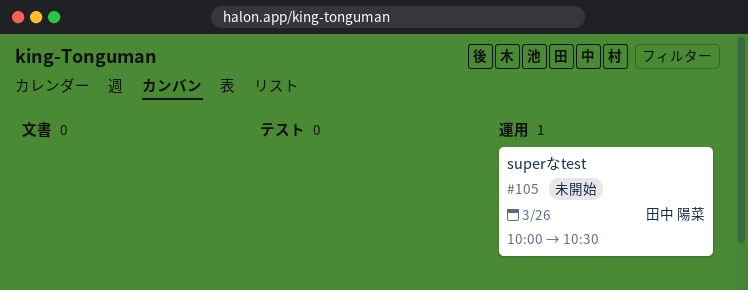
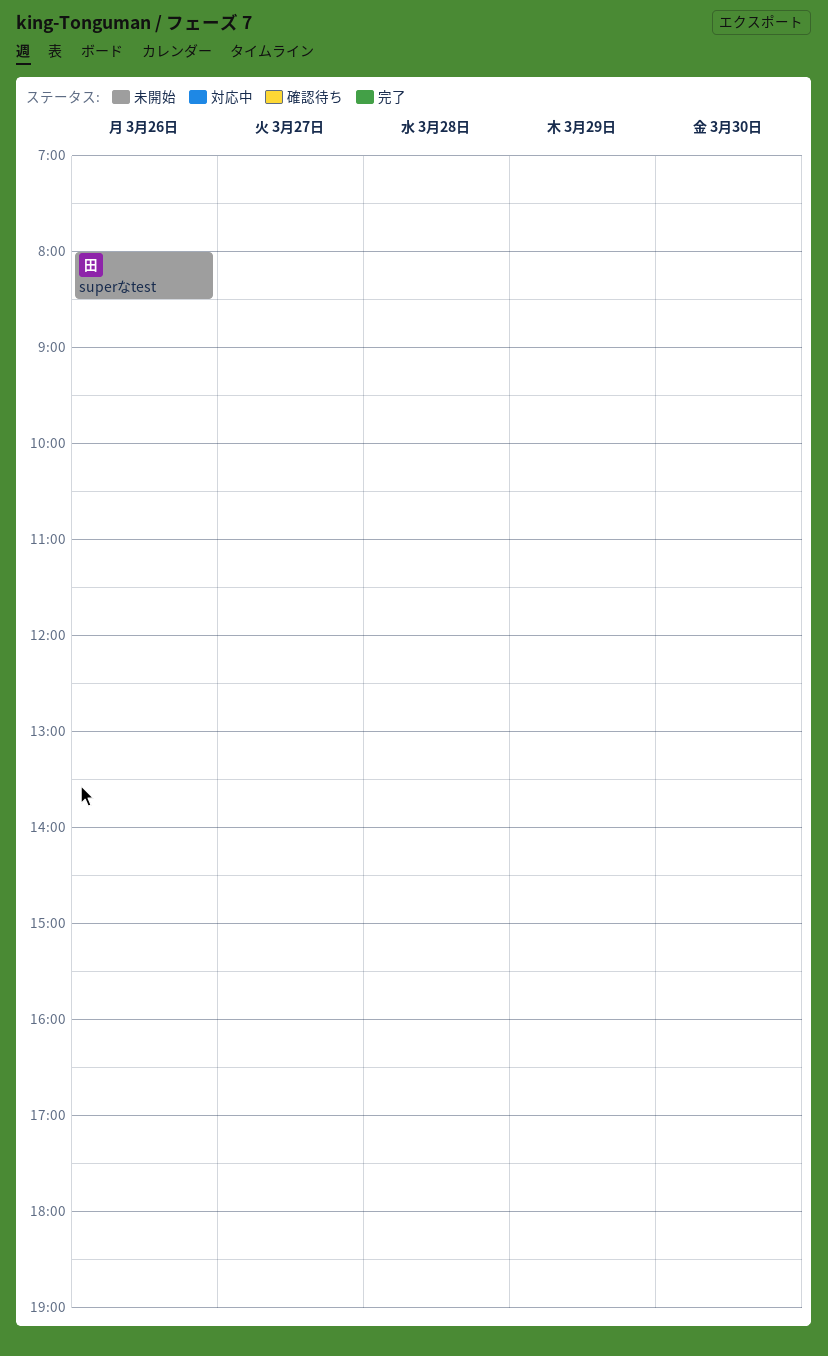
superなtest, begins: 10:00 -> 08:00
superなtest, ends: 10:30 -> 08:30

